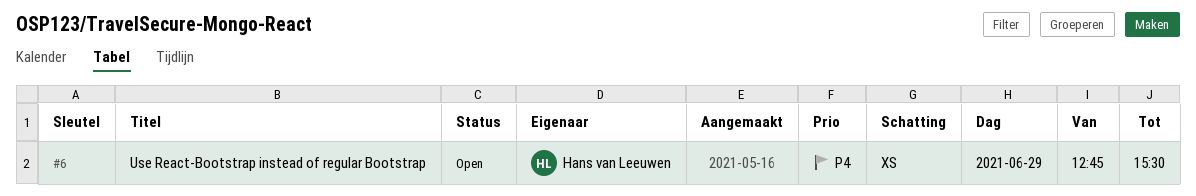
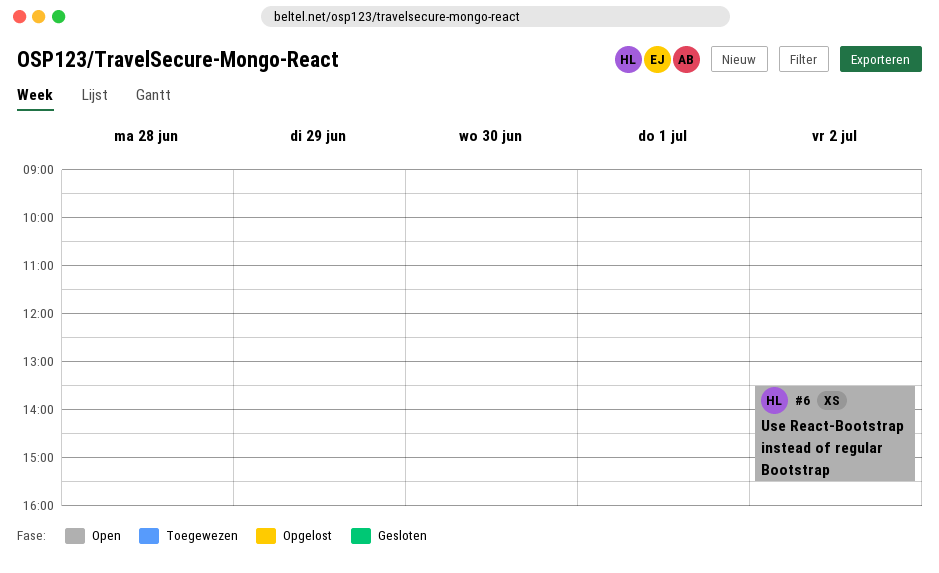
#6, day: Jun 29 -> Jul 2
#6, begins: 12:45 -> 13:30

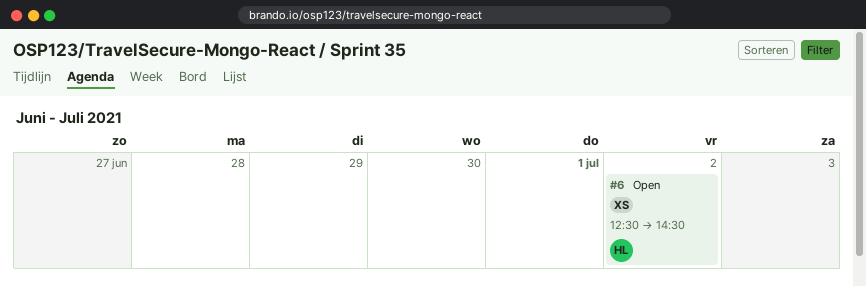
#6, begins: 13:30 -> 12:30
#6, ends: 15:30 -> 14:30

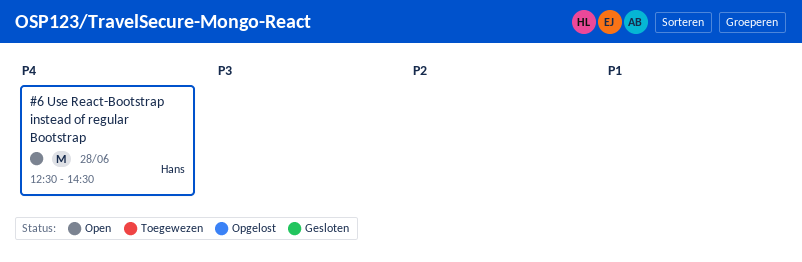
#6, estimate: XS -> M
#6, day: Jul 2 -> Jun 28

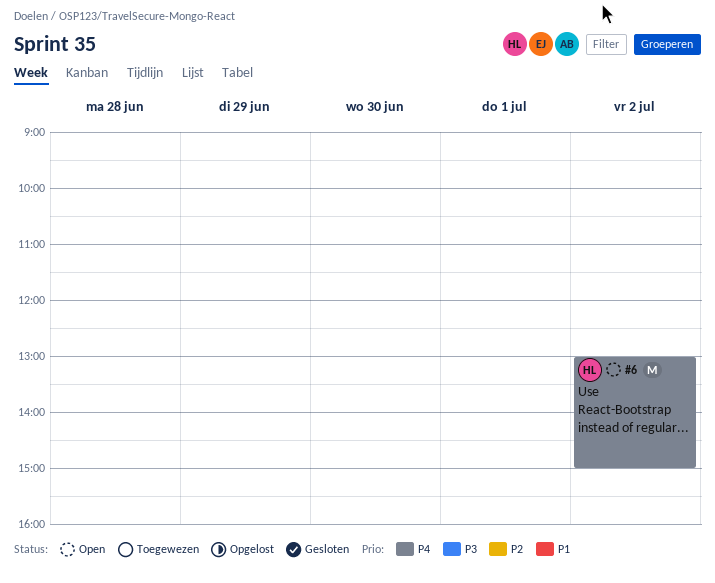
#6, day: Jun 28 -> Jul 2
#6, begins: 12:30 -> 13:00
#6, ends: 14:30 -> 15:00

